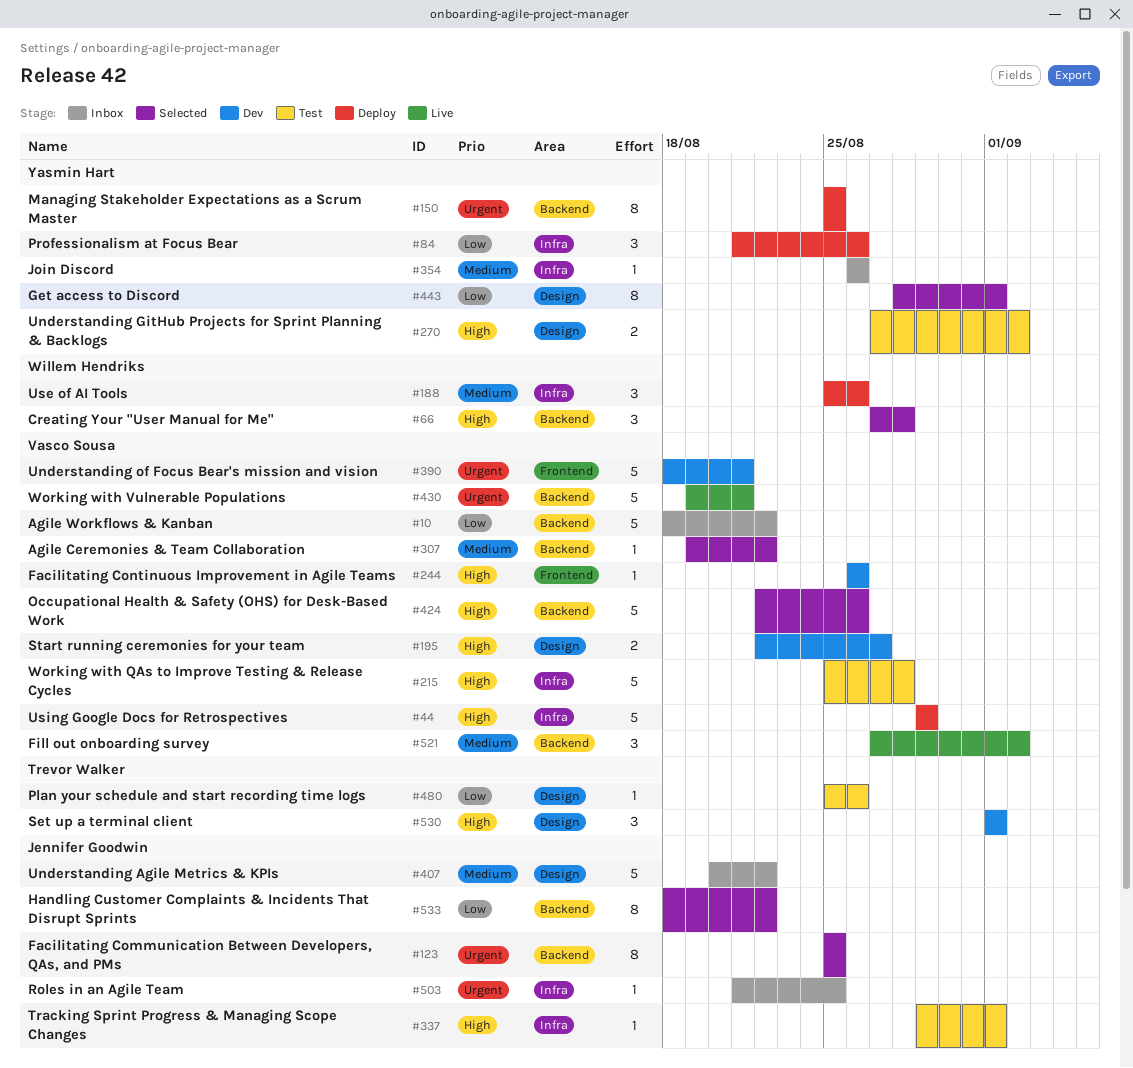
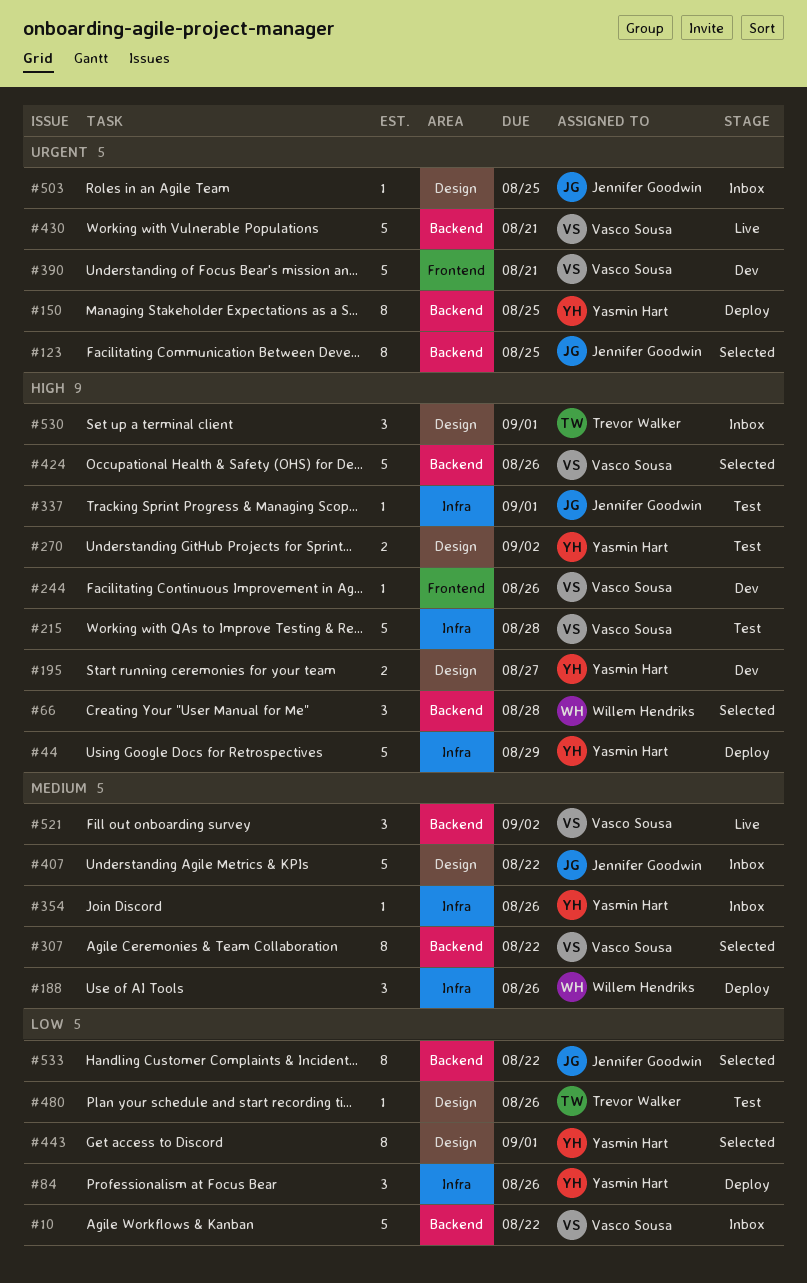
#44, owner: Vasco Sousa -> Yasmin Hart
#195, owner: Vasco Sousa -> Yasmin Hart
#307, estimate: 1 -> 8
#503, label: Infra -> Design
#530, status: Dev -> Inbox

